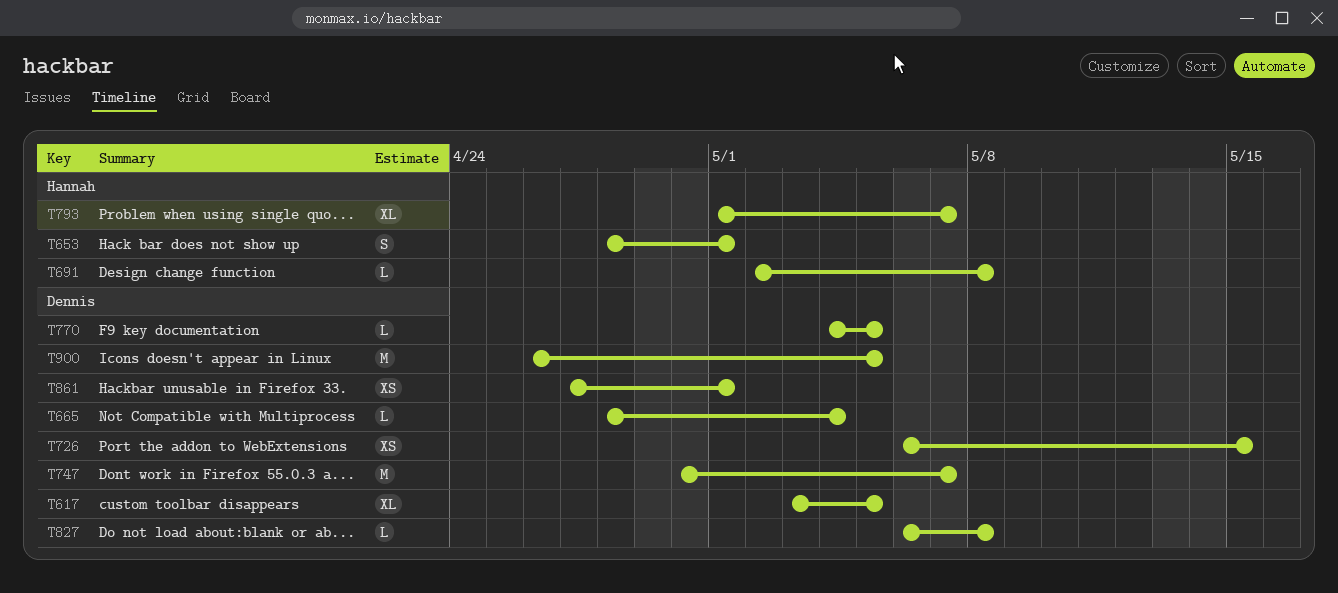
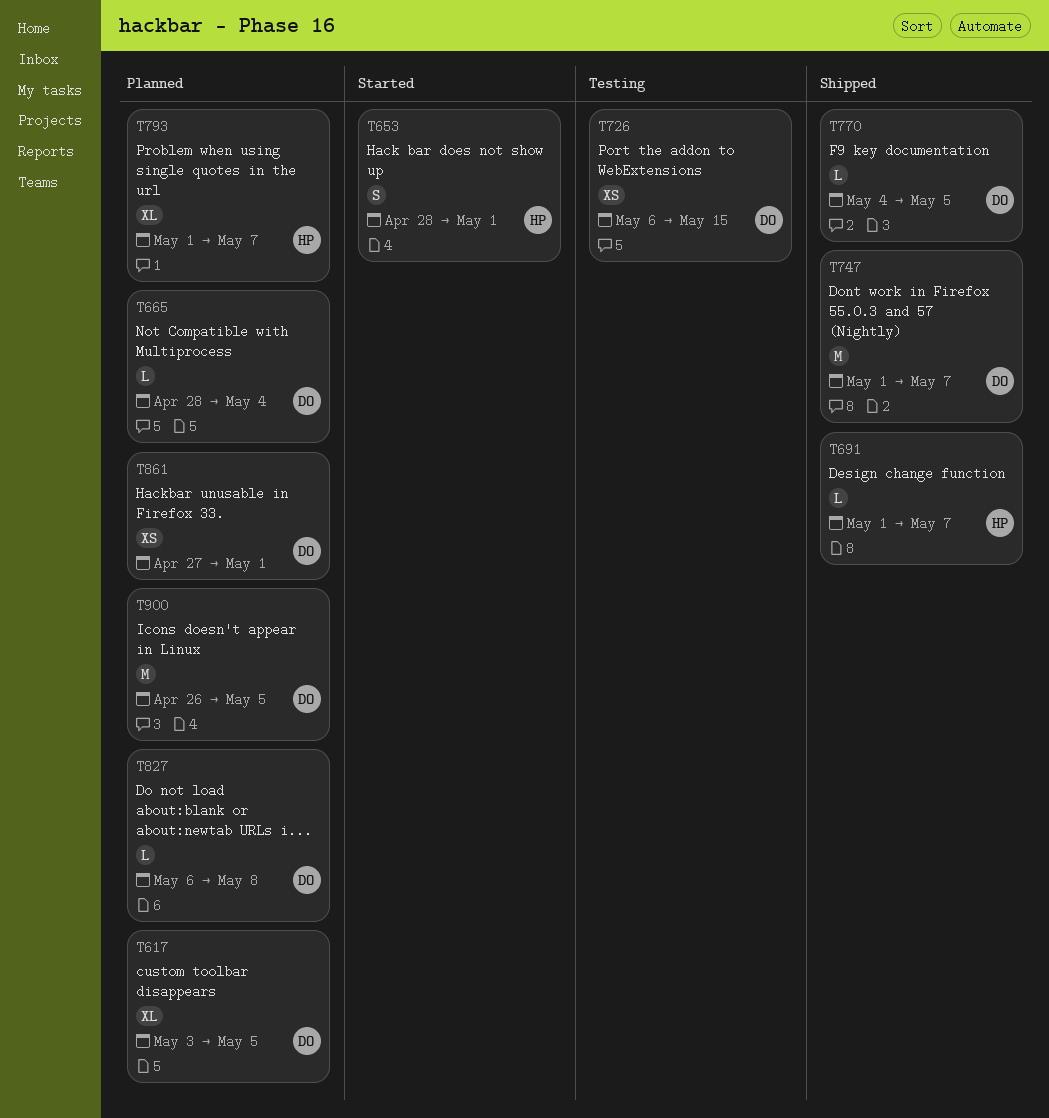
T691, start: May 2 -> May 1
T691, due: May 8 -> May 7
T747, start: Apr 30 -> May 1

